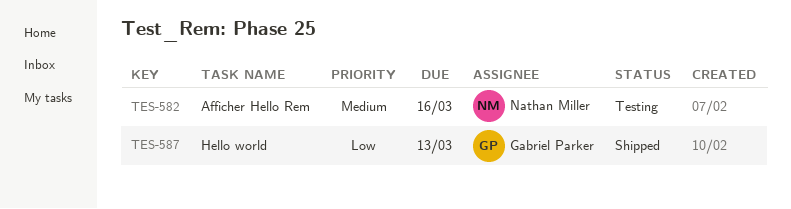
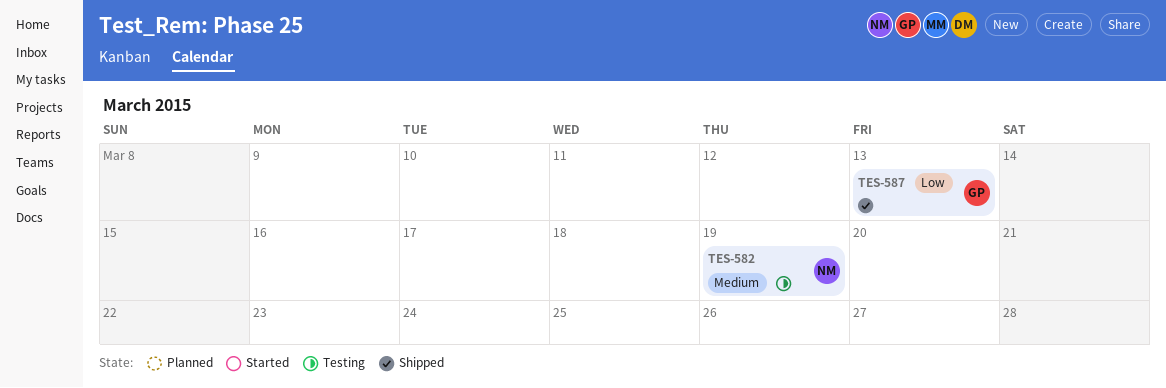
TES-582, due: Mar 16 -> Mar 19

